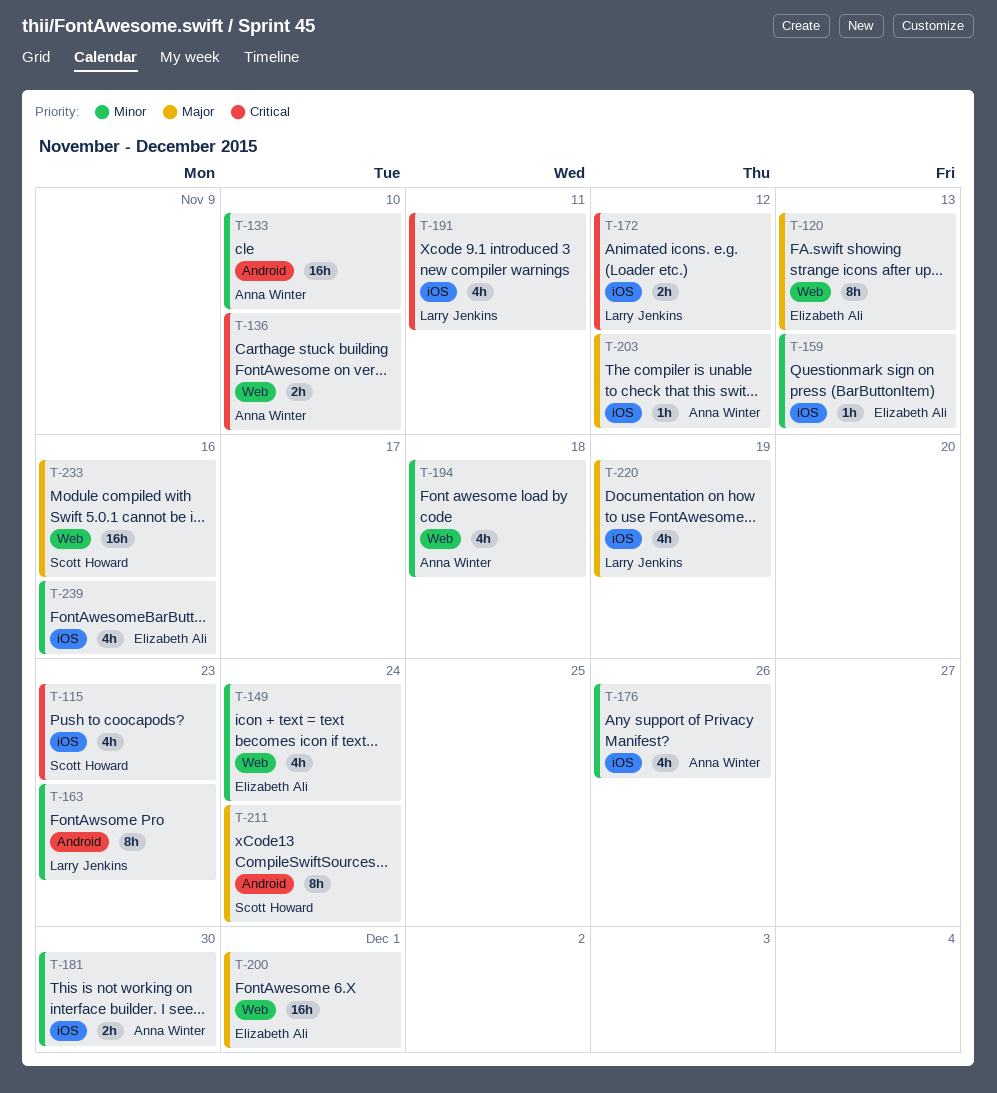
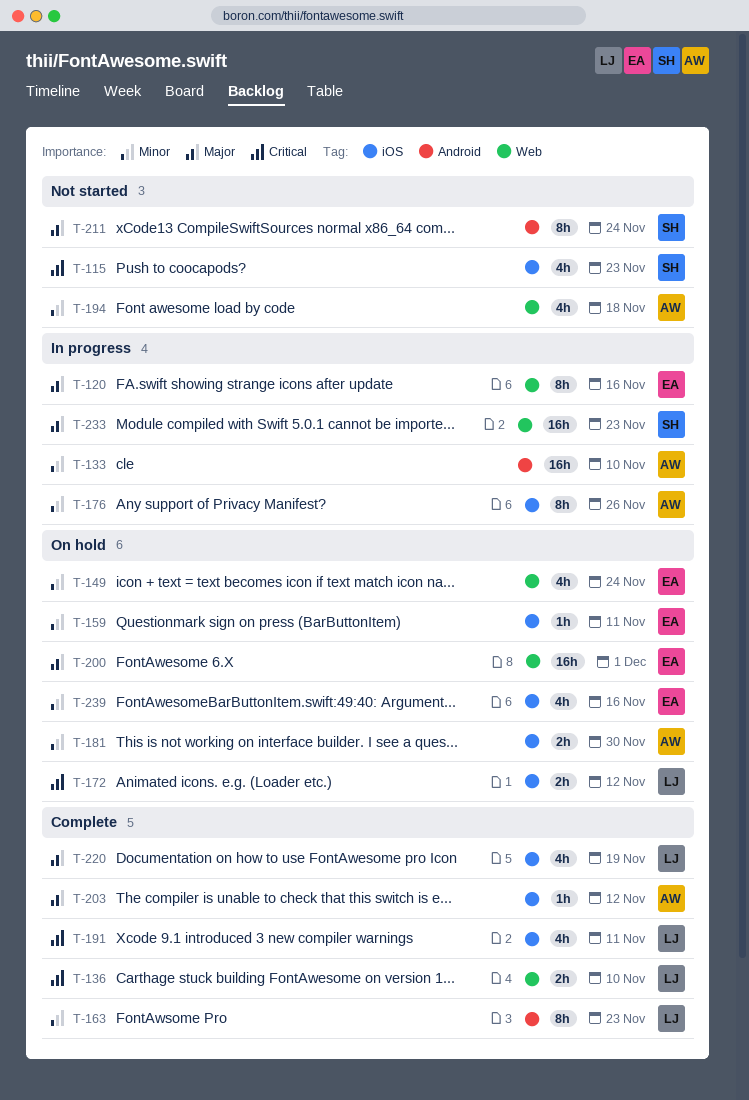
T-120, due: Nov 13 -> Nov 16
T-136, owner: Anna Winter -> Larry Jenkins
T-159, due: Nov 13 -> Nov 11
T-176, estimate: 4h -> 8h
T-233, due: Nov 16 -> Nov 23

